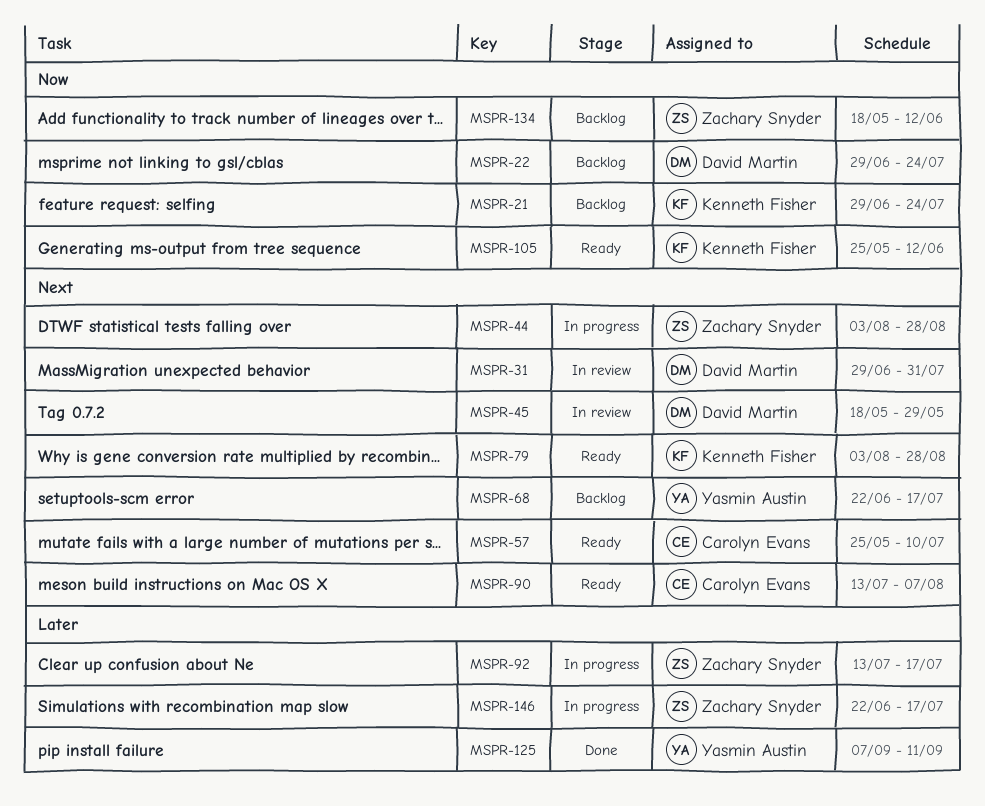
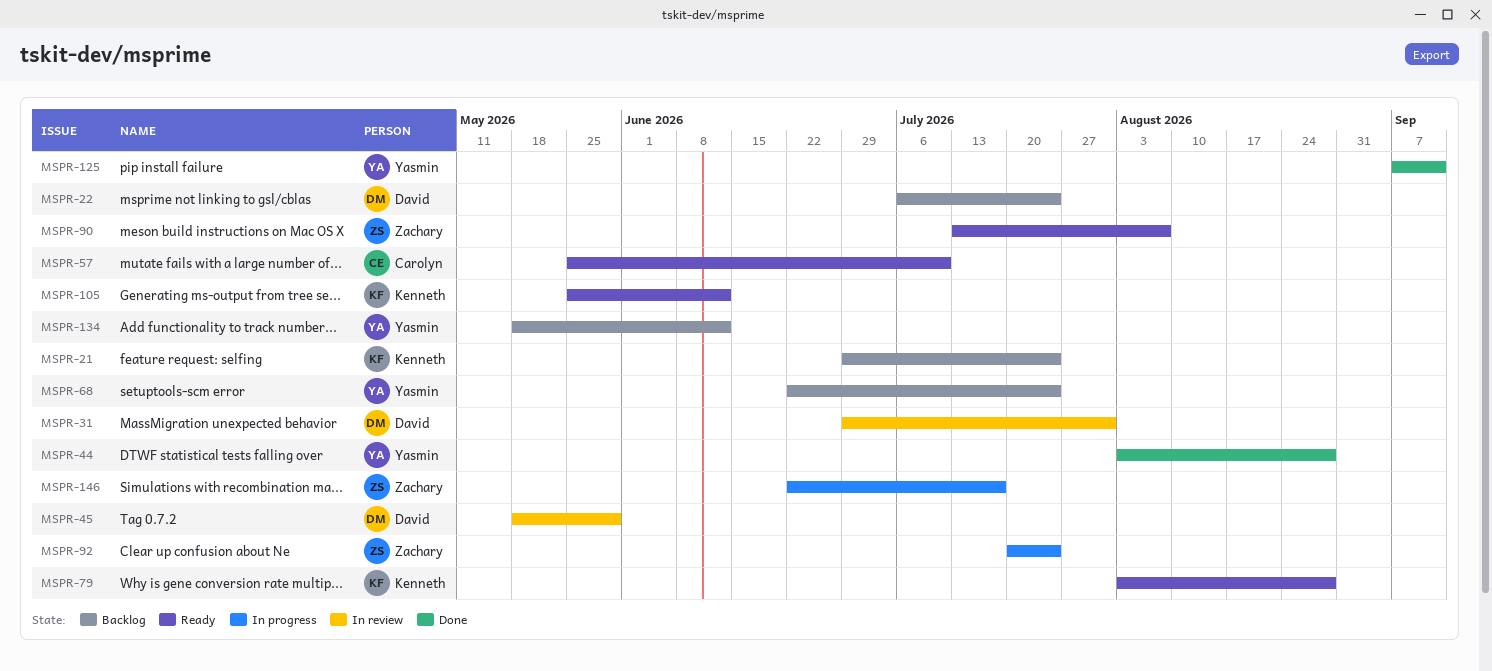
MSPR-22, start: Jun 29 -> Jul 6
MSPR-44, status: In progress -> Done
MSPR-44, owner: Zachary Snyder -> Yasmin Austin
MSPR-68, due: Jul 17 -> Jul 24
MSPR-90, owner: Carolyn Evans -> Zachary Snyder
MSPR-92, start: Jul 13 -> Jul 20
MSPR-92, due: Jul 17 -> Jul 24
MSPR-134, owner: Zachary Snyder -> Yasmin Austin

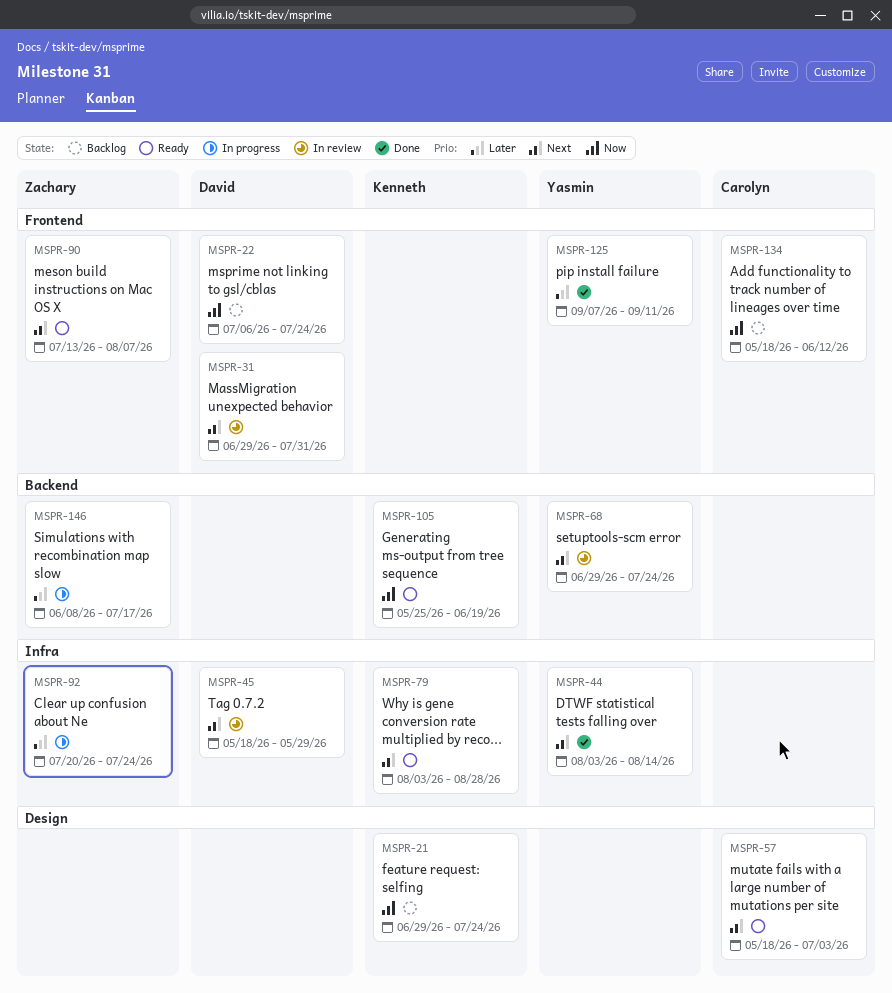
MSPR-44, due: Aug 28 -> Aug 14
MSPR-57, start: May 25 -> May 18
MSPR-57, due: Jul 10 -> Jul 3
MSPR-68, status: Backlog -> In review
MSPR-68, start: Jun 22 -> Jun 29
MSPR-105, due: Jun 12 -> Jun 19
MSPR-134, owner: Yasmin -> Carolyn
MSPR-146, start: Jun 22 -> Jun 8

